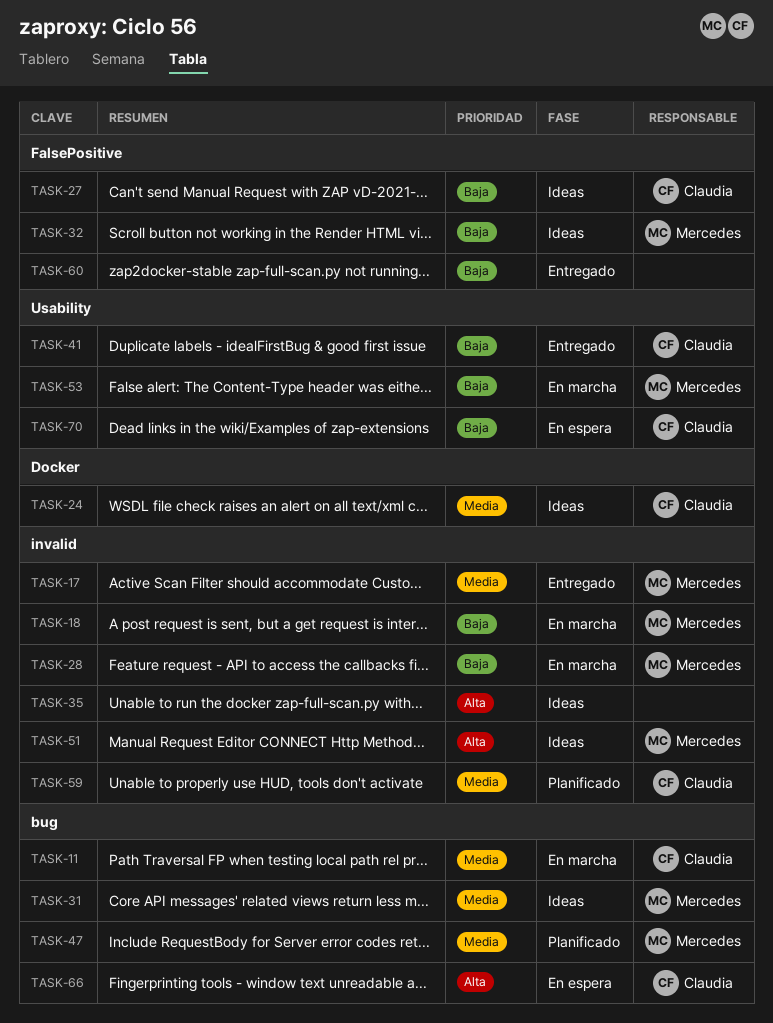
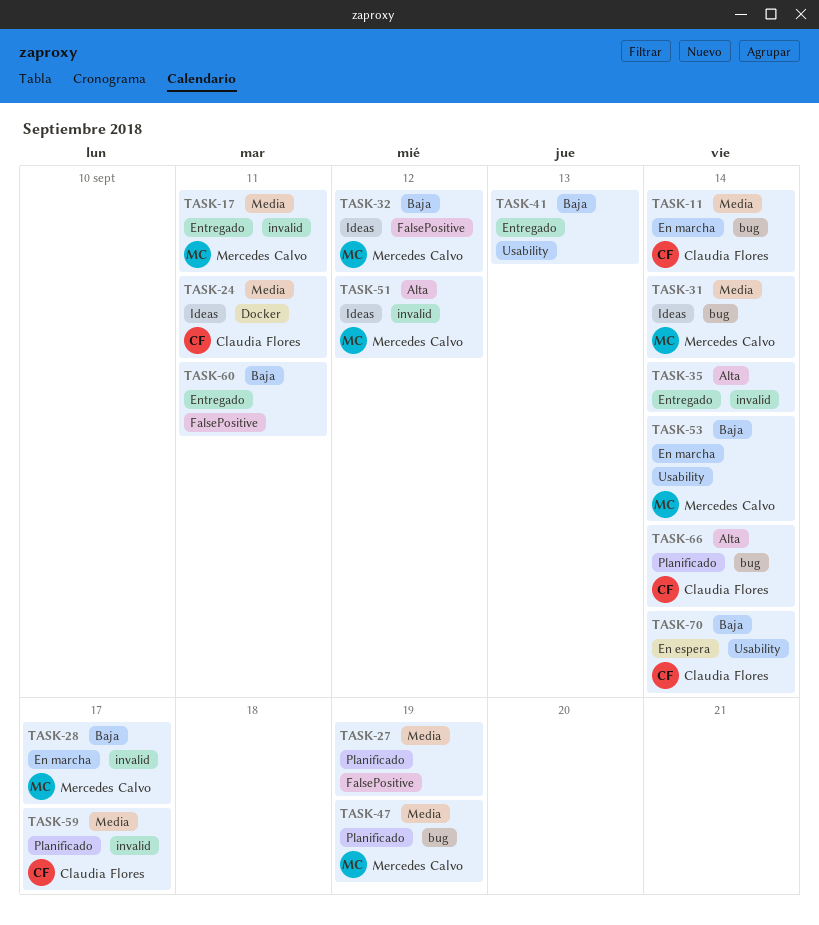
TASK-18: present -> none
TASK-27, status: Ideas -> Planificado
TASK-27, owner: Claudia Flores -> none
TASK-27, priority: Baja -> Media
TASK-35, status: Ideas -> Entregado
TASK-41, owner: Claudia Flores -> none
TASK-66, status: En espera -> Planificado

